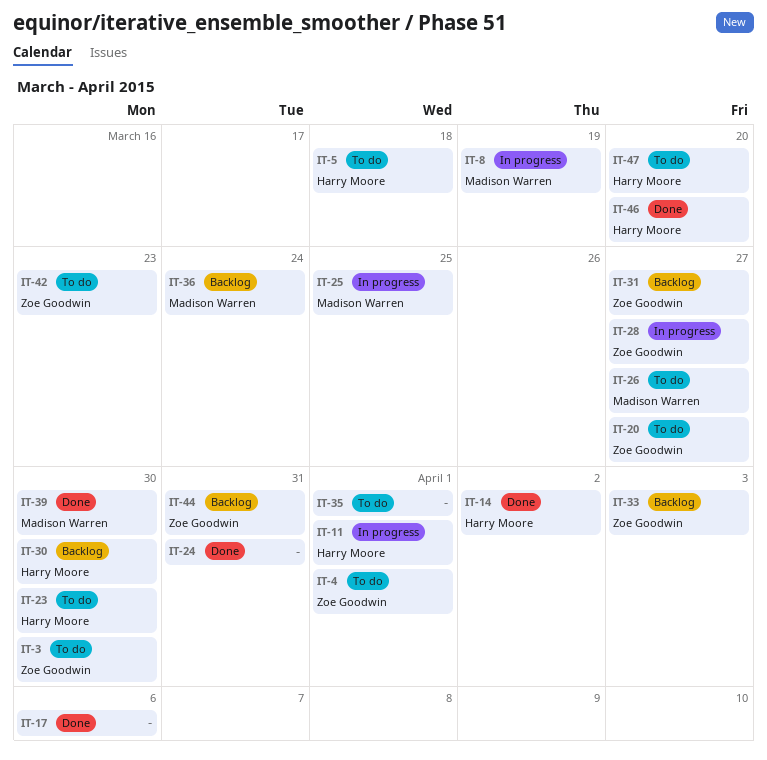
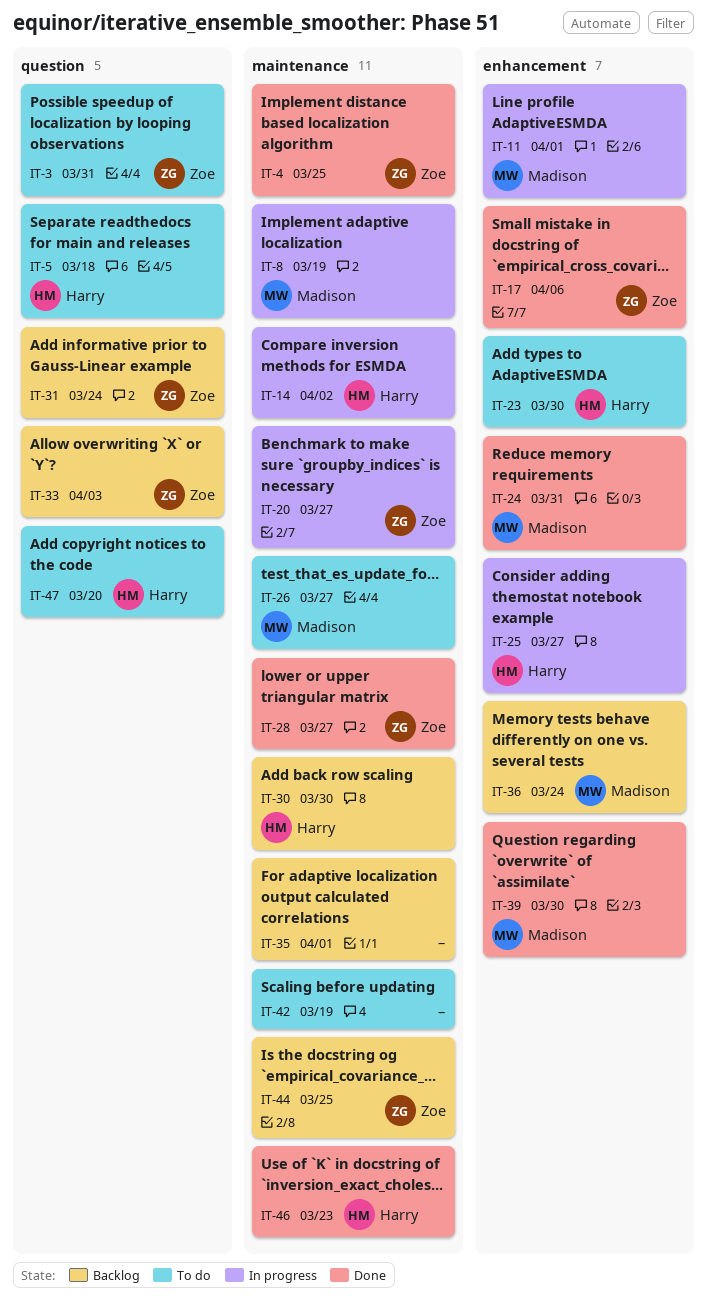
IT-3, due: Mar 30 -> Mar 31
IT-4, status: To do -> Done
IT-4, due: Apr 1 -> Mar 25
IT-11, owner: Harry Moore -> Madison Warren
IT-14, status: Done -> In progress
IT-17, owner: none -> Zoe Goodwin
IT-20, status: To do -> In progress
IT-24, owner: none -> Madison Warren
IT-25, owner: Madison Warren -> Harry Moore
IT-25, due: Mar 25 -> Mar 27
IT-28, status: In progress -> Done
IT-31, due: Mar 27 -> Mar 24
IT-35, status: To do -> Backlog
IT-42, owner: Zoe Goodwin -> none
IT-42, due: Mar 23 -> Mar 19
IT-44, due: Mar 31 -> Mar 25
IT-46, due: Mar 20 -> Mar 23

